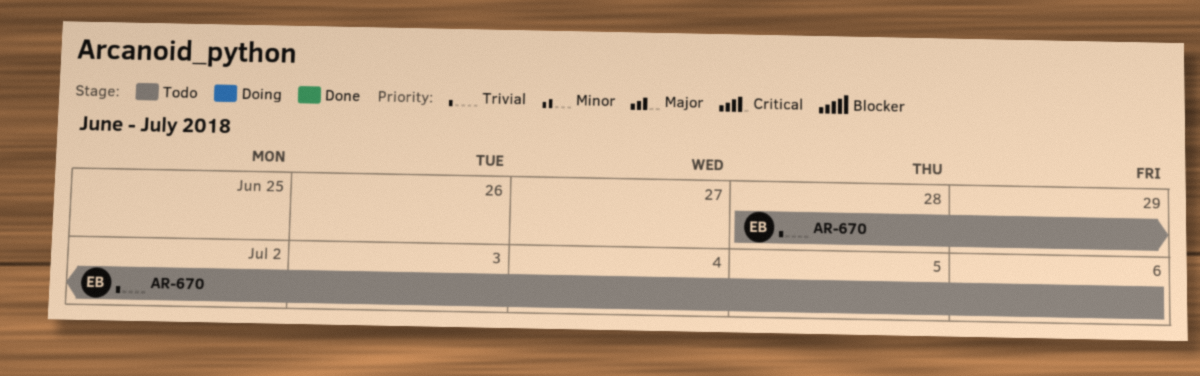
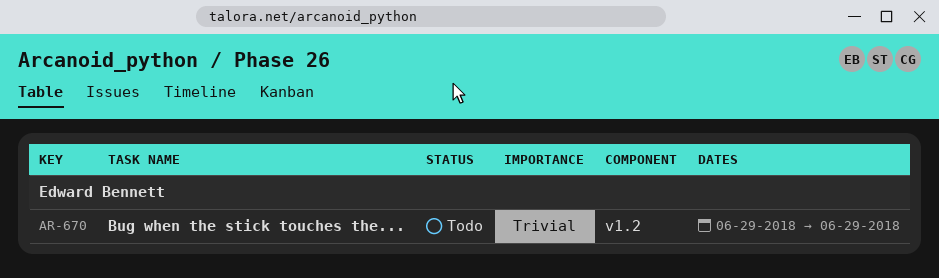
AR-670, start: Jun 28 -> Jun 29
AR-670, due: Jul 6 -> Jun 29

